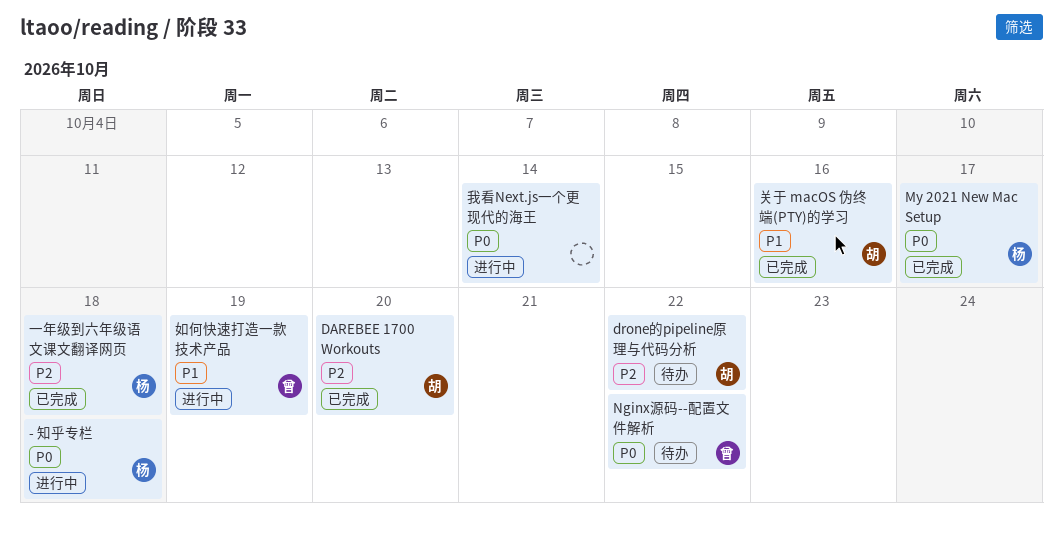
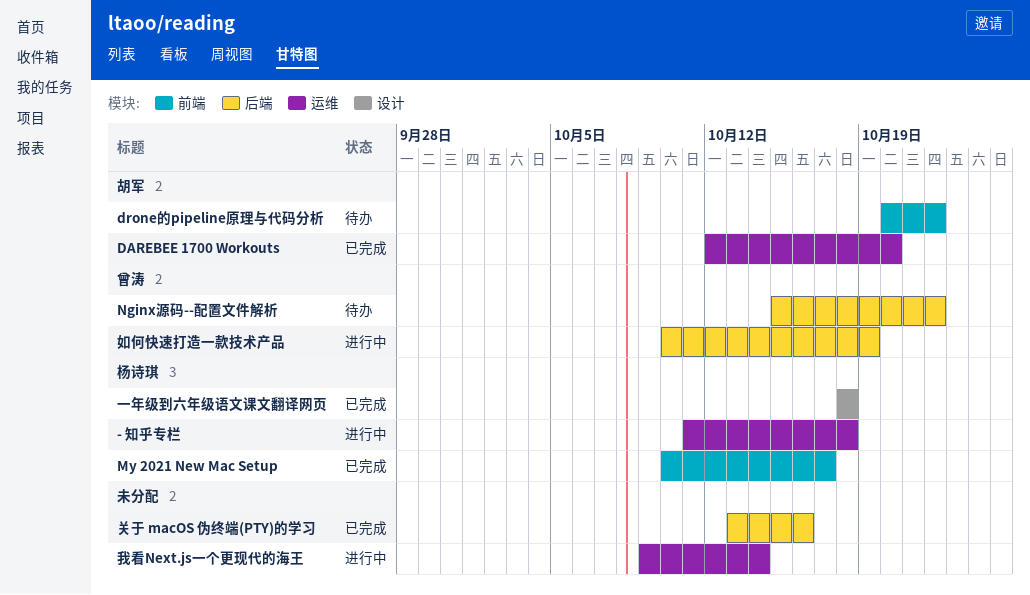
关于 macOS 伪终端(PTY)的学习, owner: 胡军 -> none

